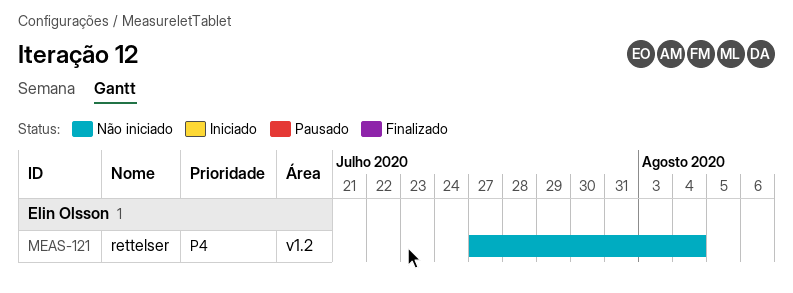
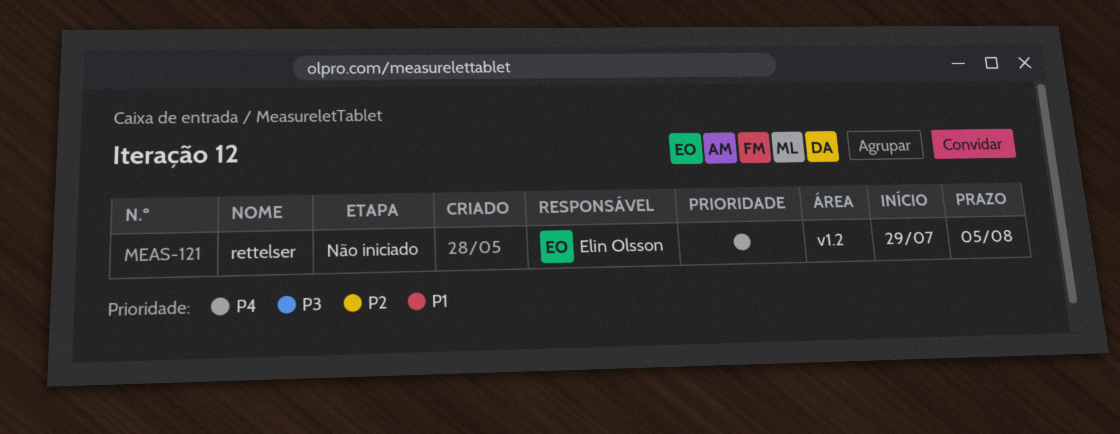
MEAS-121, start: Jul 27 -> Jul 29
MEAS-121, due: Aug 4 -> Aug 5

